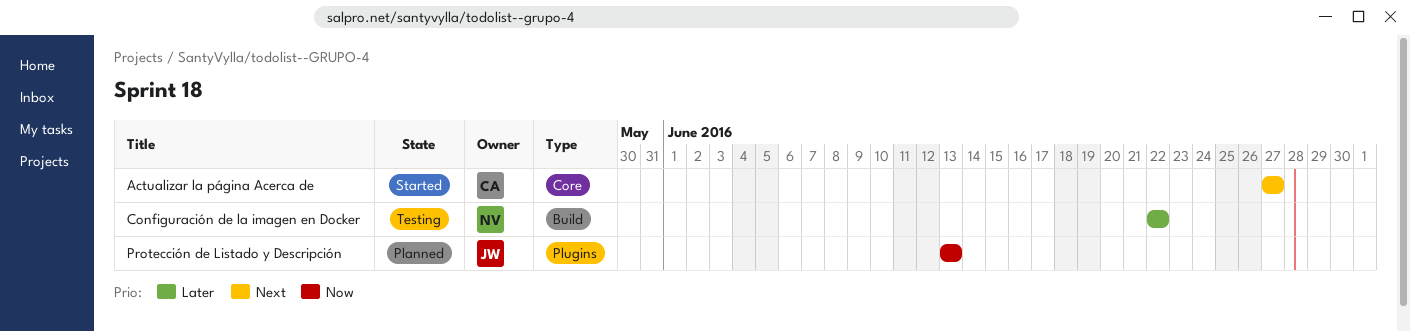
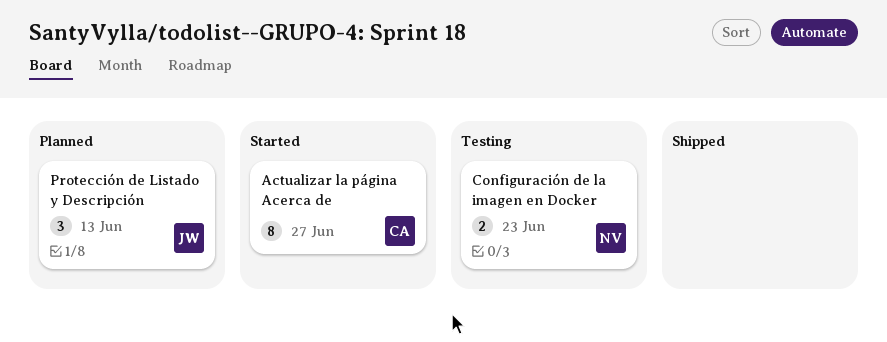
Configuración de la imagen en Docker, due: Jun 22 -> Jun 23

